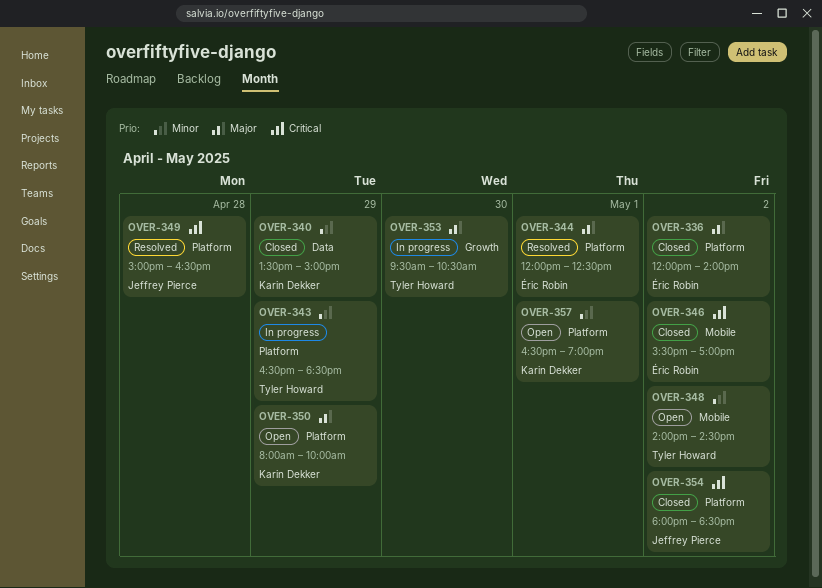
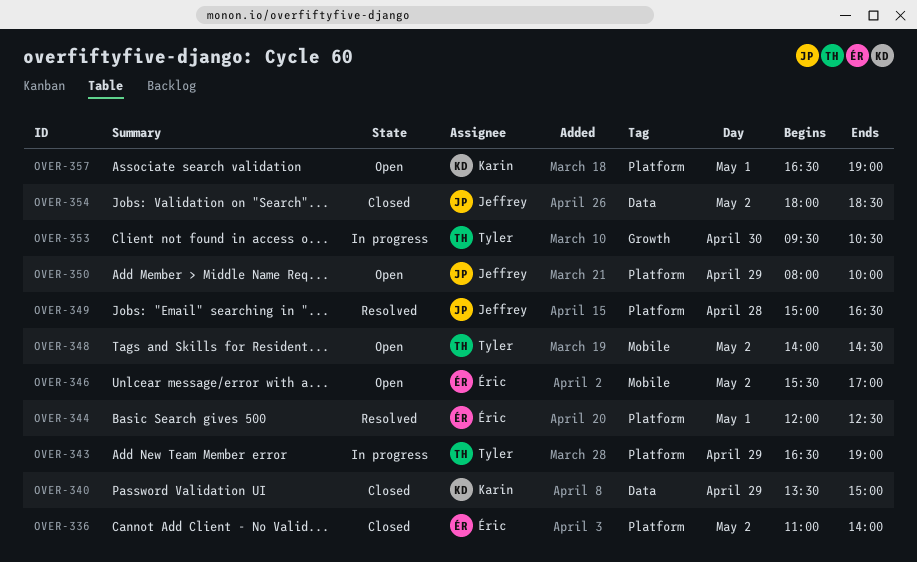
OVER-336, begins: 12:00 -> 11:00
OVER-343, ends: 18:30 -> 19:00
OVER-346, status: Closed -> Open
OVER-350, owner: Karin Dekker -> Jeffrey Pierce
OVER-354, label: Platform -> Data

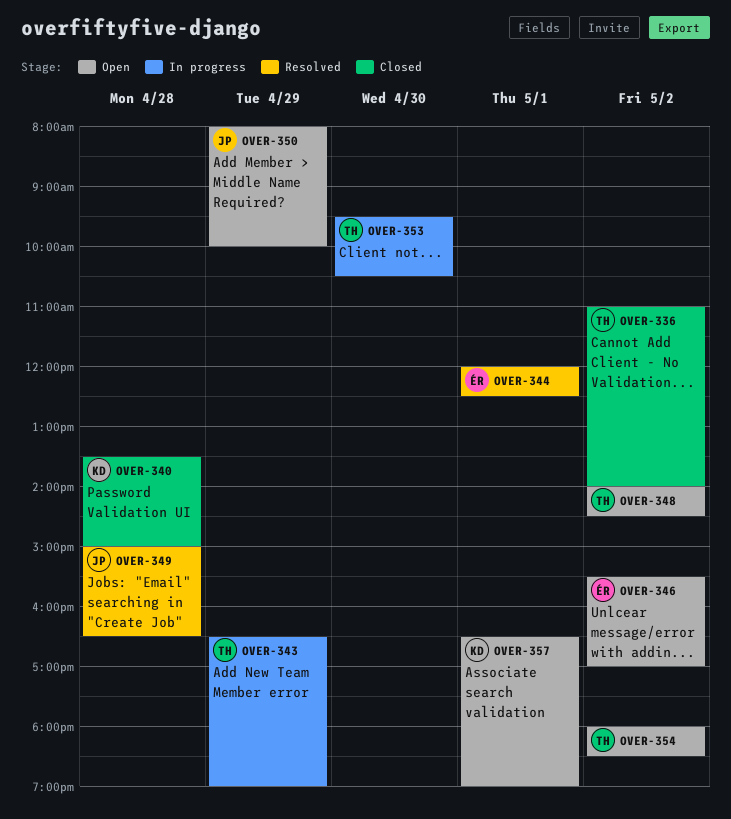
OVER-336, owner: Éric -> Tyler
OVER-340, day: Apr 29 -> Apr 28
OVER-354, status: Closed -> Open
OVER-354, owner: Jeffrey -> Tyler

